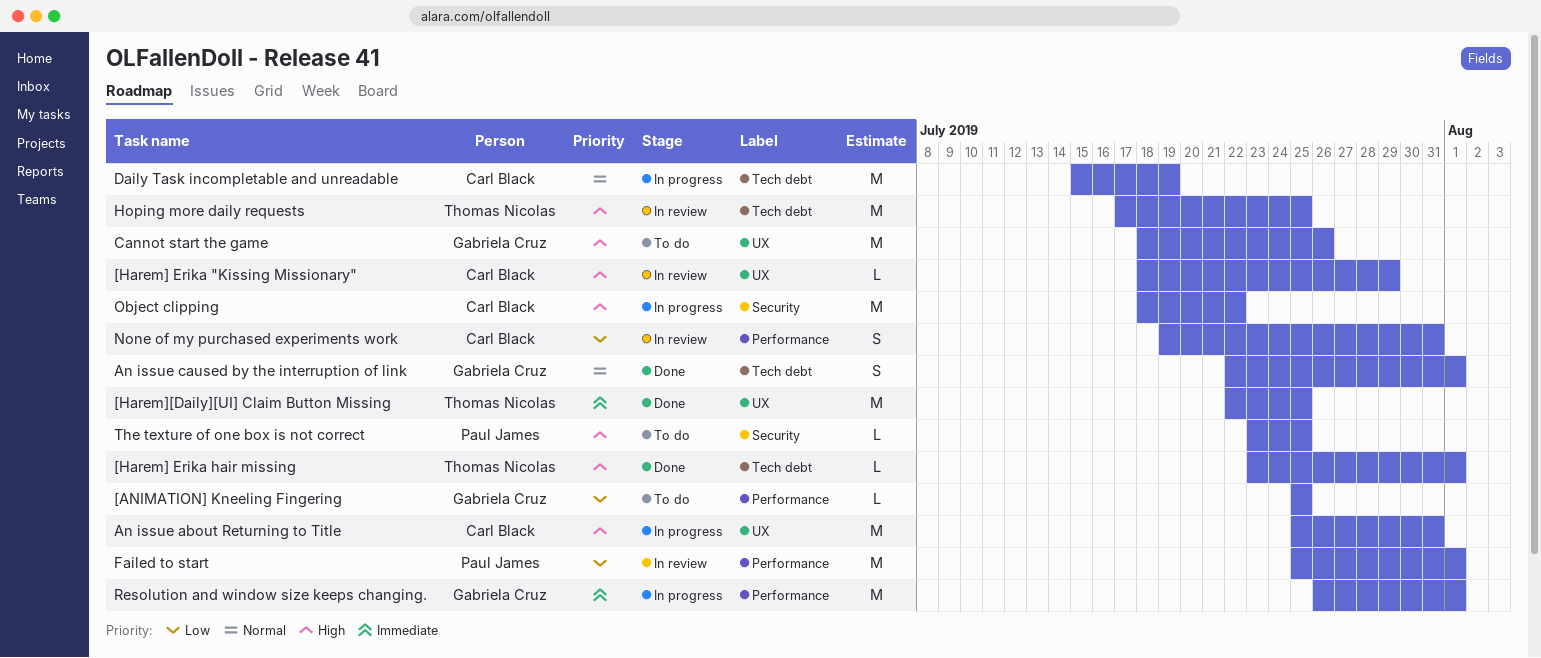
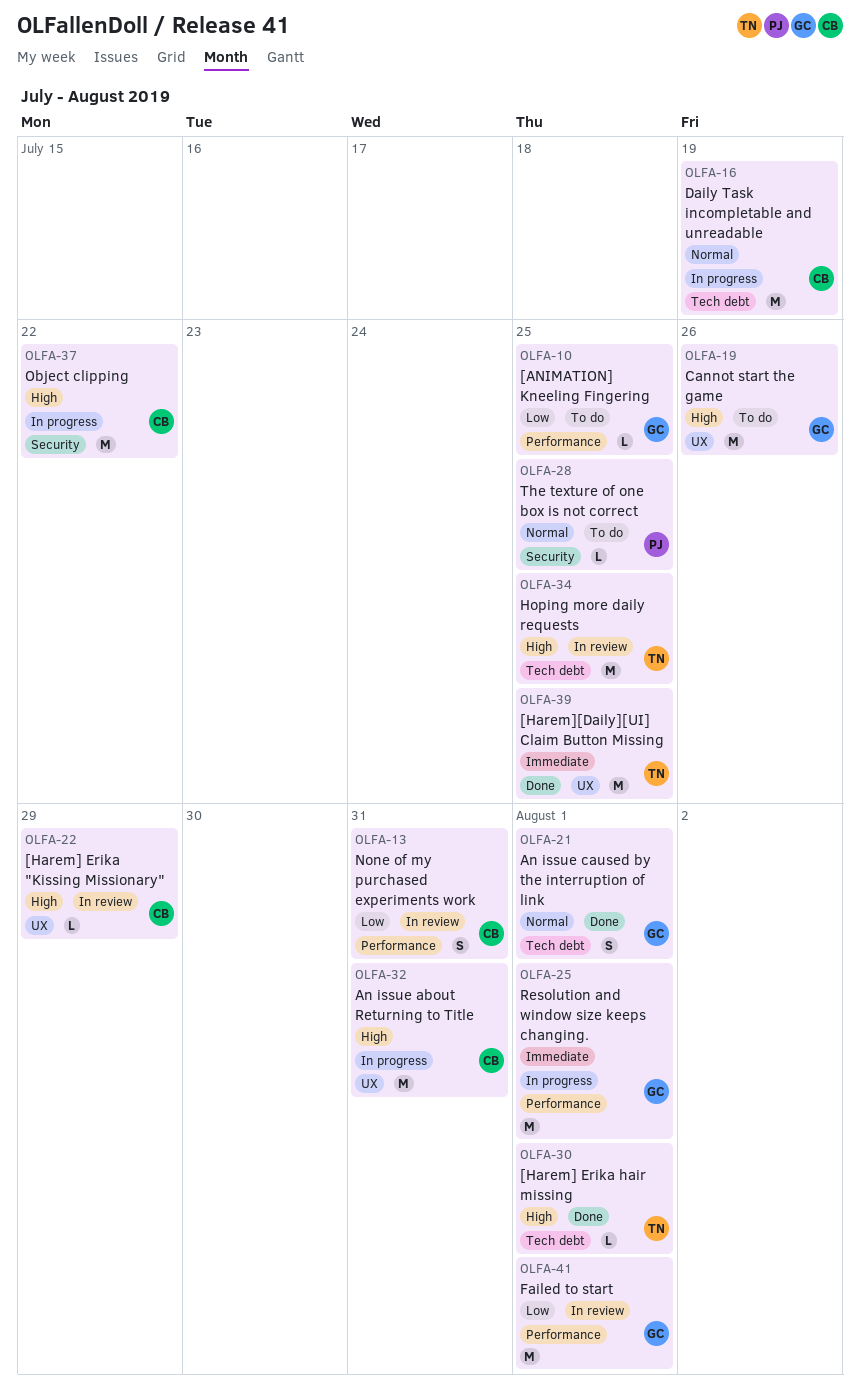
Failed to start, owner: Paul James -> Gabriela Cruz
The texture of one box is not correct, priority: High -> Normal

